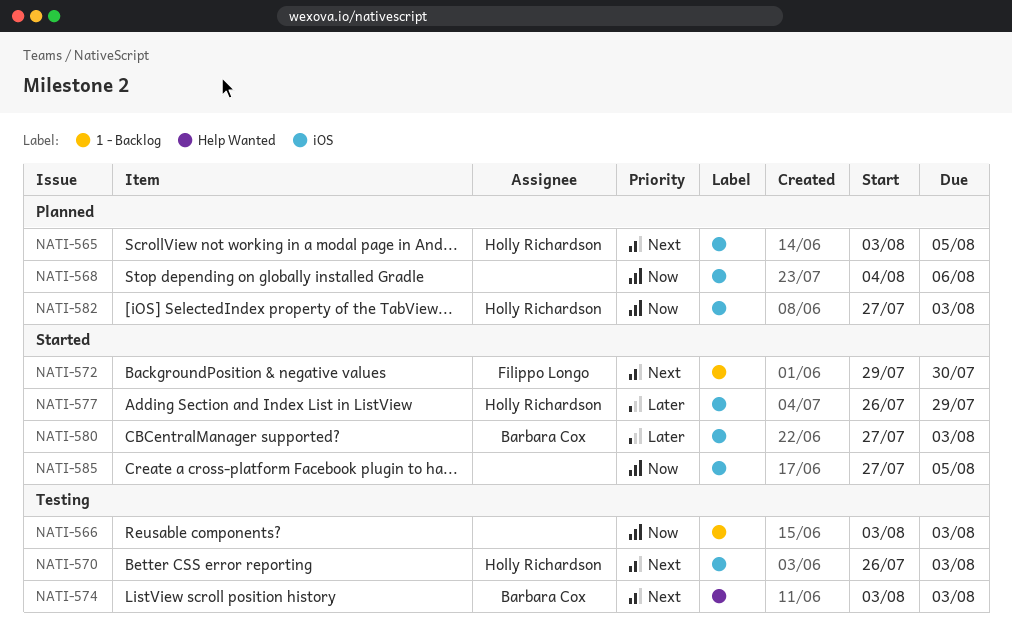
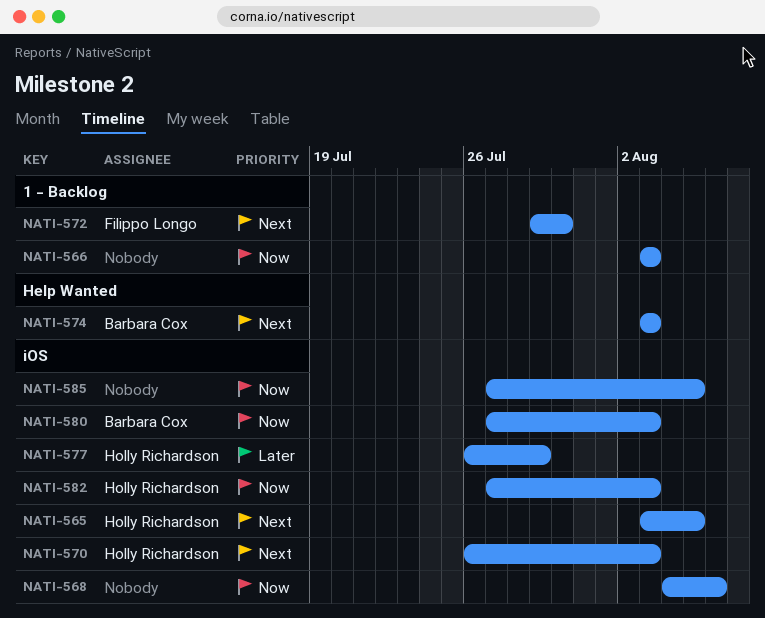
NATI-580, priority: Later -> Now

